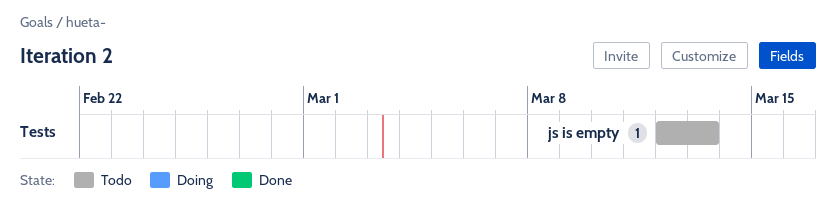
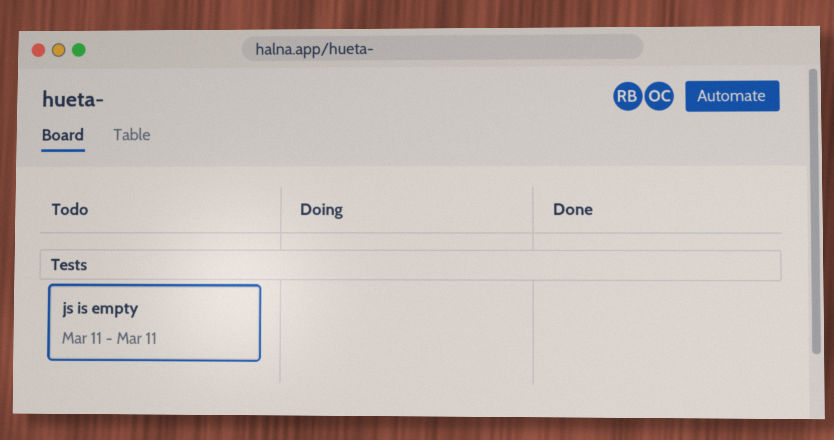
js is empty, start: Mar 12 -> Mar 11
js is empty, due: Mar 13 -> Mar 11

